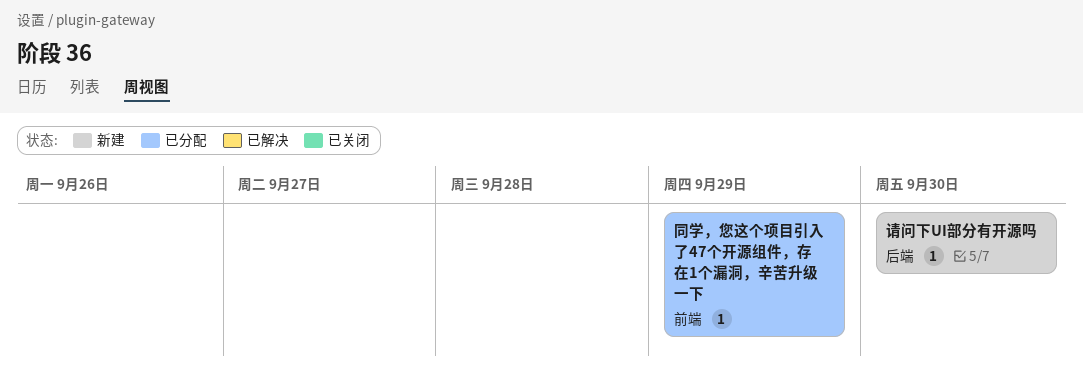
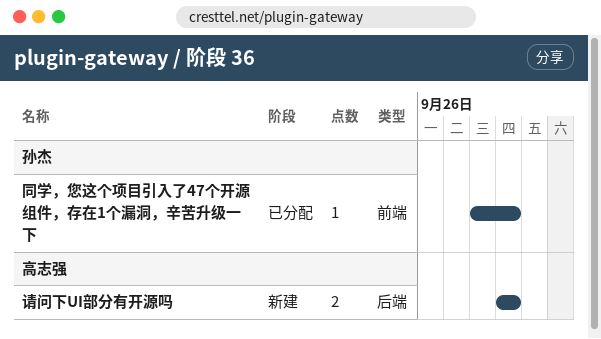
请问下UI部分有开源吗, estimate: 1 -> 2
请问下UI部分有开源吗, due: Sep 30 -> Sep 29

